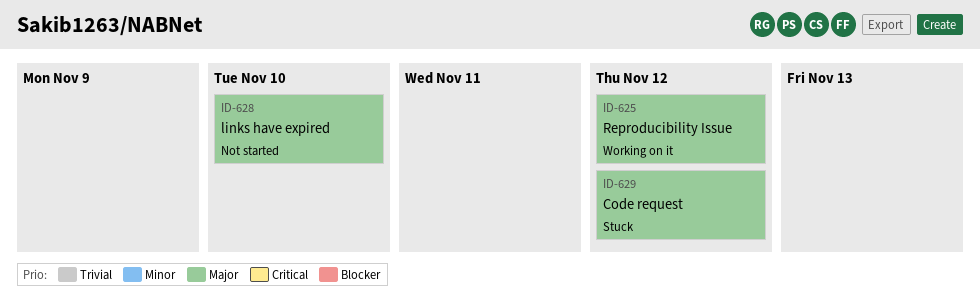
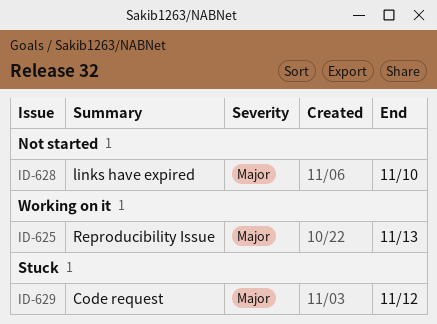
ID-625, due: Nov 12 -> Nov 13

